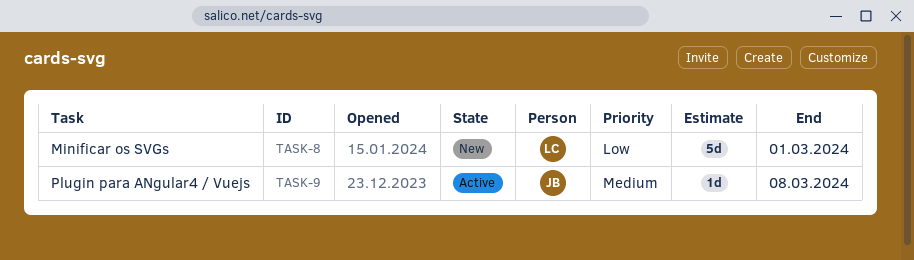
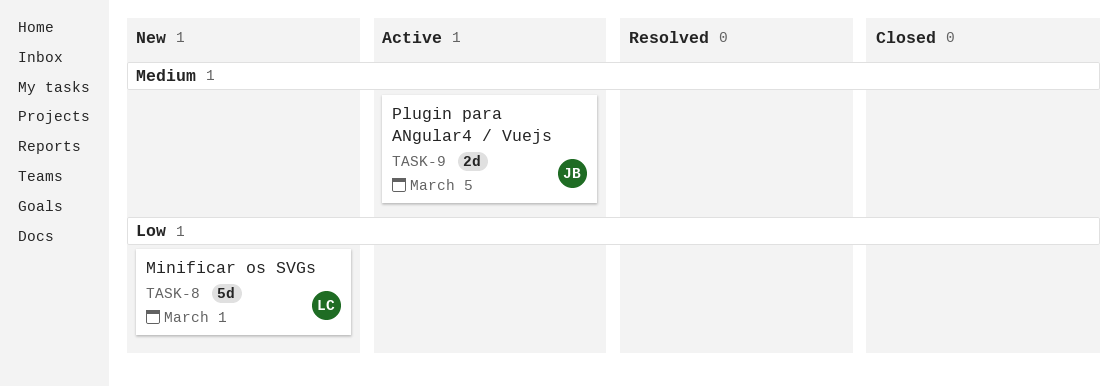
TASK-9, estimate: 1d -> 2d
TASK-9, due: Mar 8 -> Mar 5

